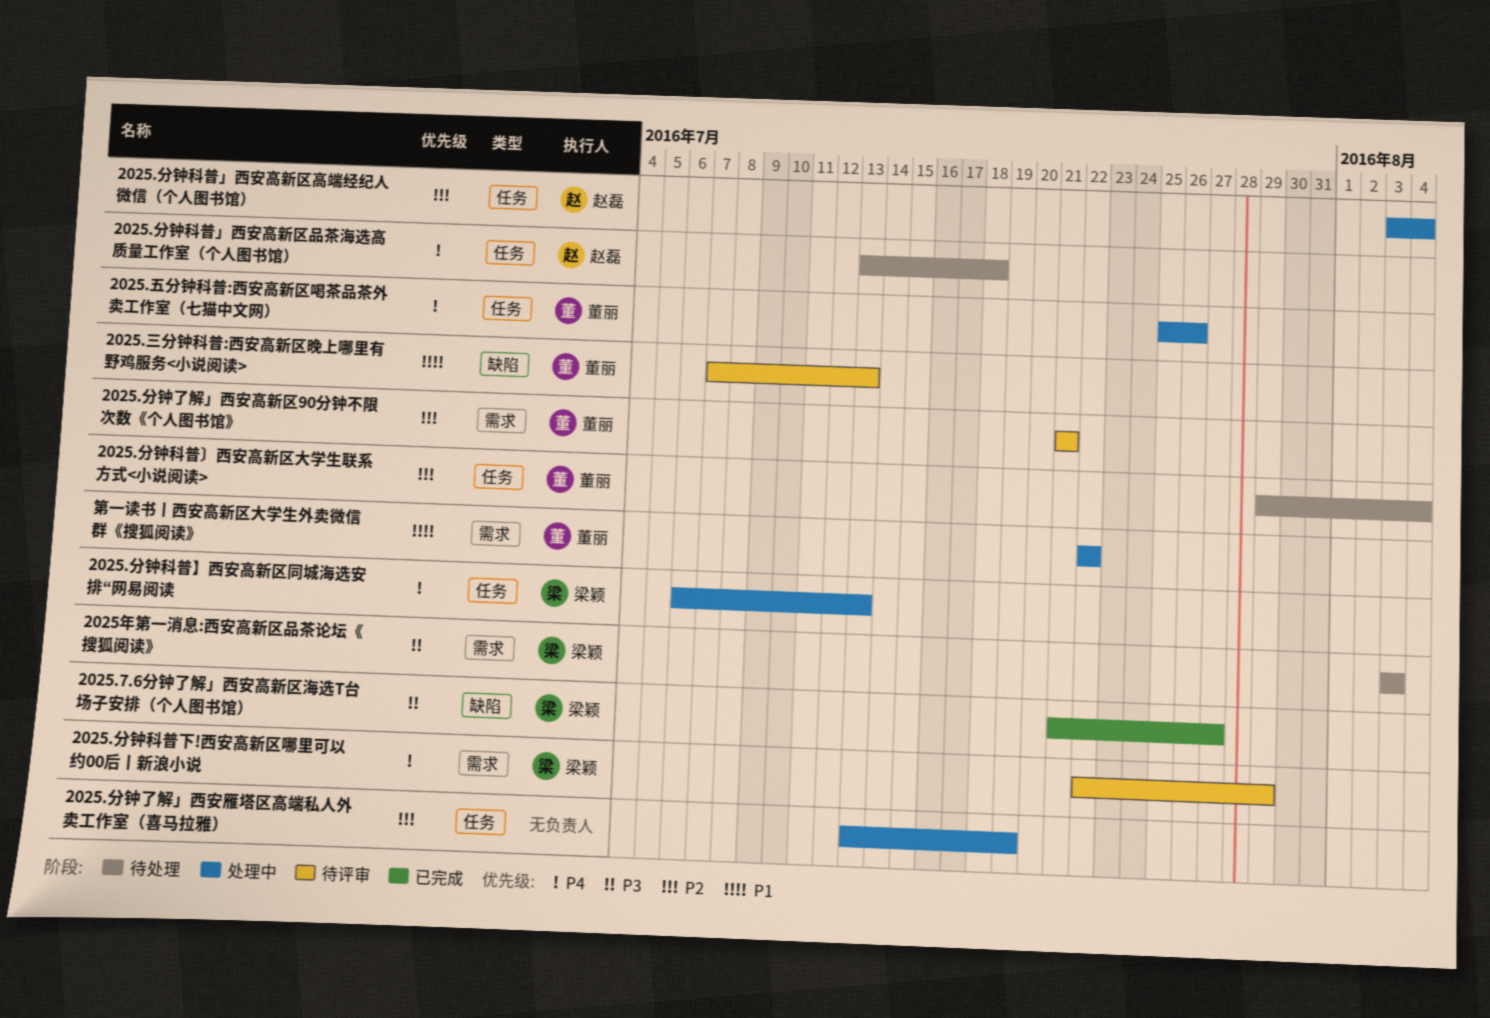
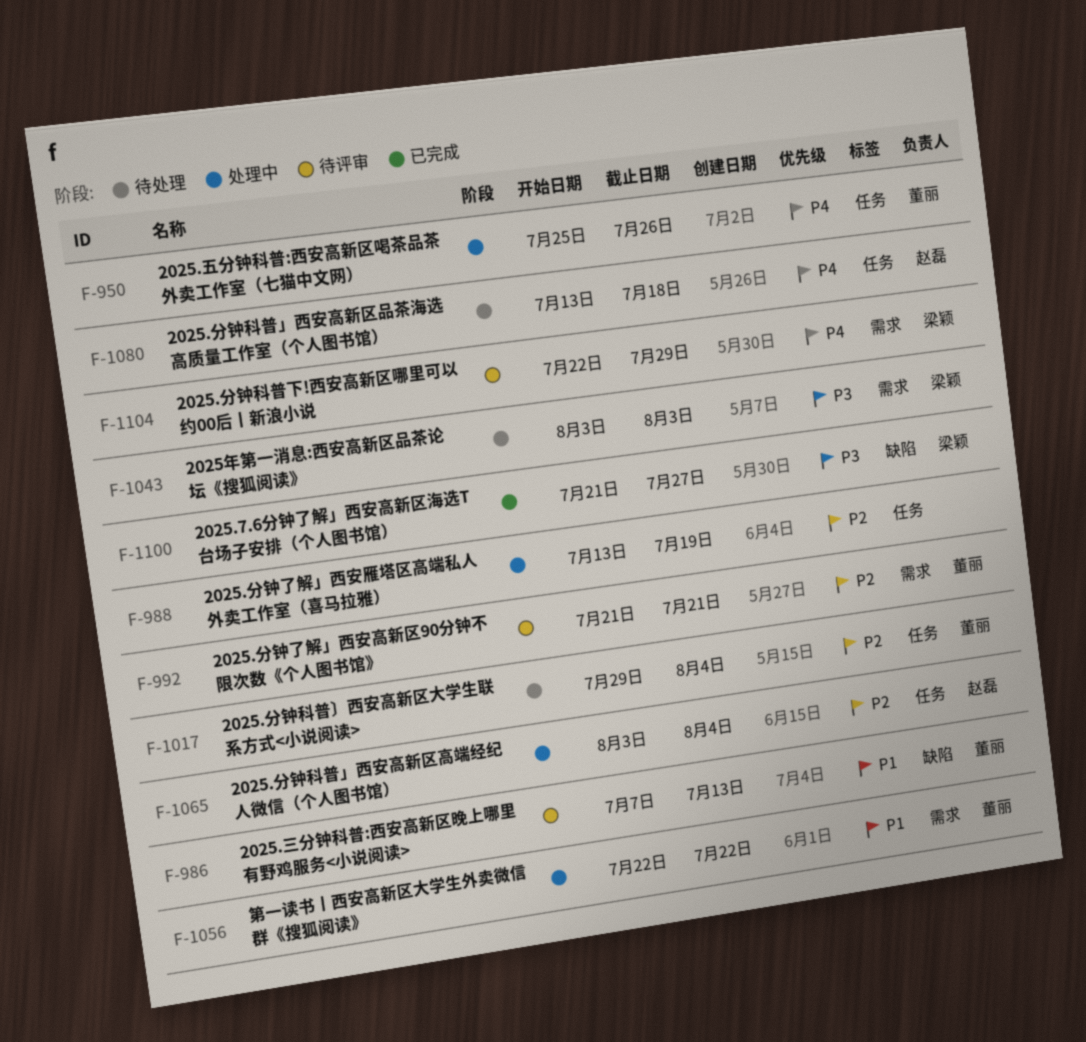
2025.分钟科普】西安高新区同城海选安排“网易阅读: present -> none

